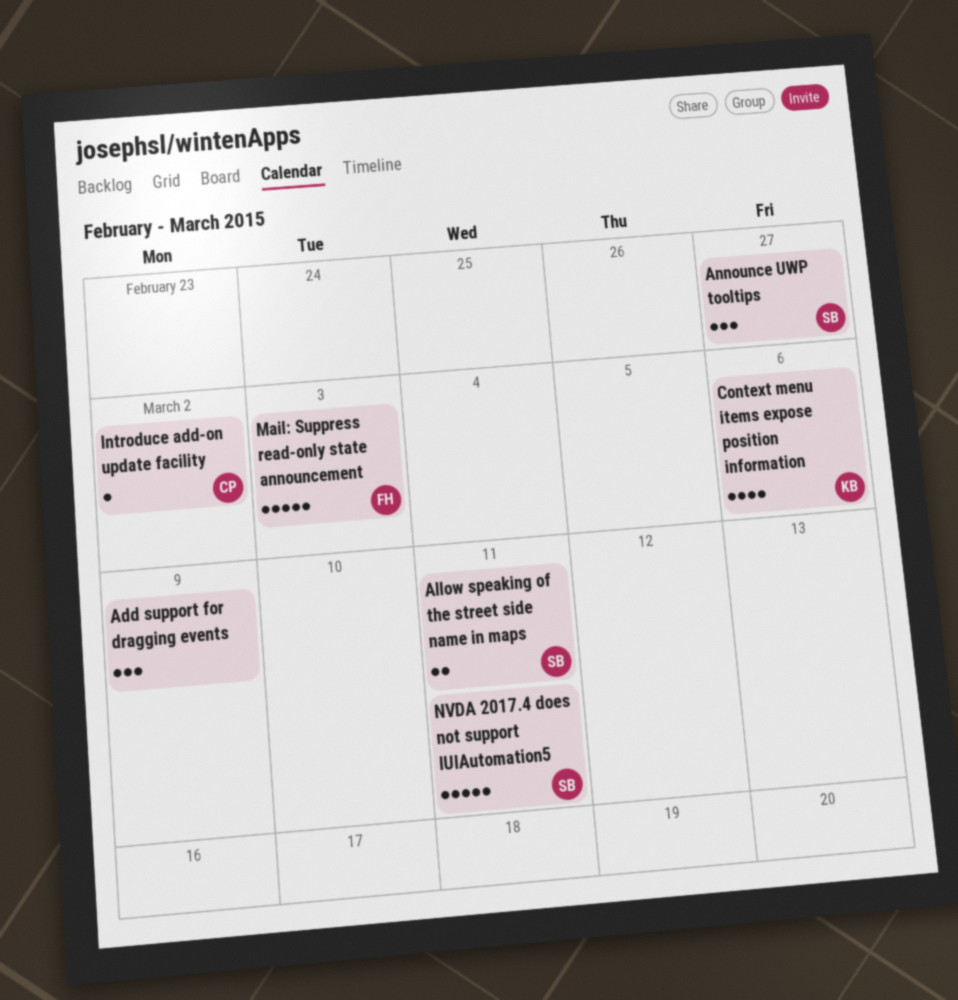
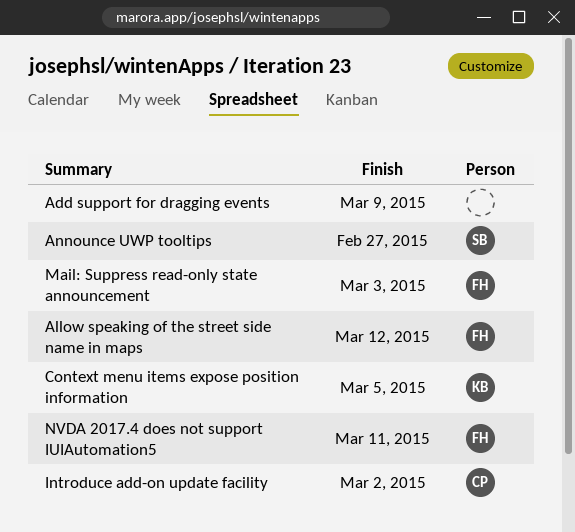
Allow speaking of the street side name in maps, owner: SB -> FH
Allow speaking of the street side name in maps, due: Mar 11 -> Mar 12
Context menu items expose position information, due: Mar 6 -> Mar 5
NVDA 2017.4 does not support IUIAutomation5, owner: SB -> FH

